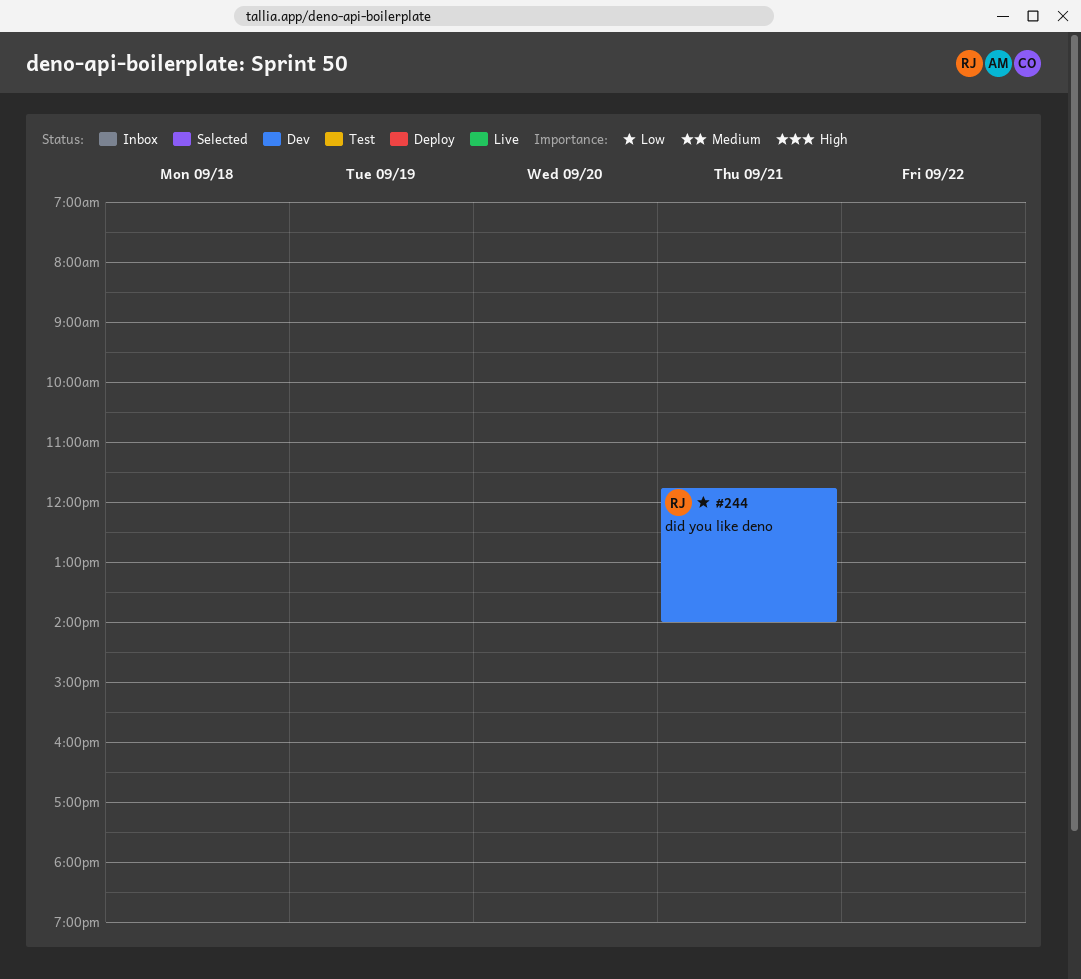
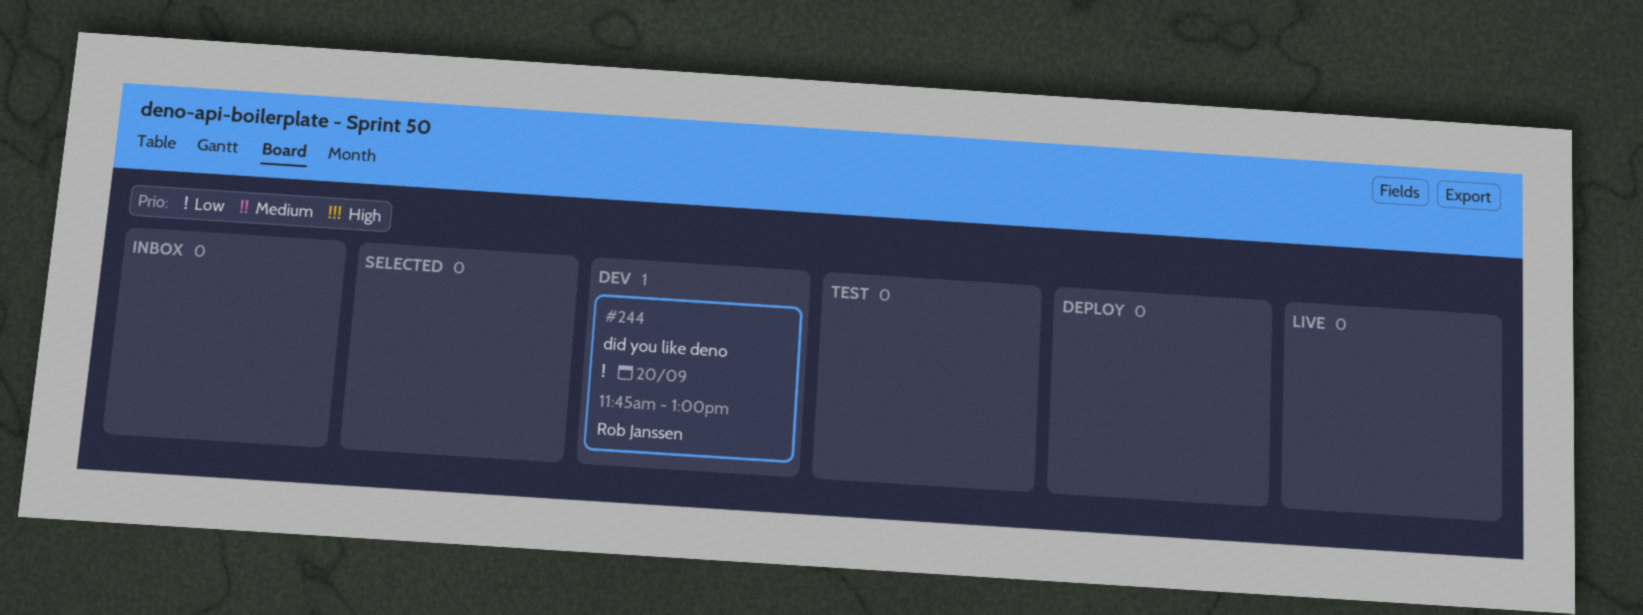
#244, day: Sep 21 -> Sep 20
#244, ends: 14:00 -> 13:00

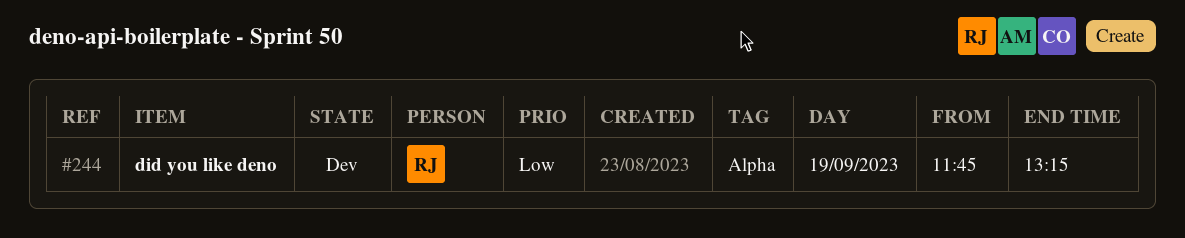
#244, day: Sep 20 -> Sep 19
#244, ends: 13:00 -> 13:15

